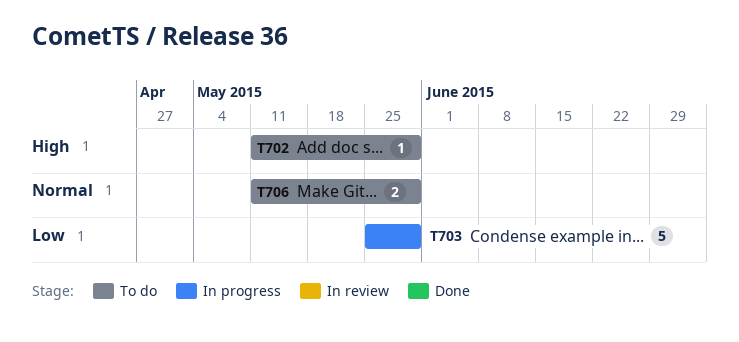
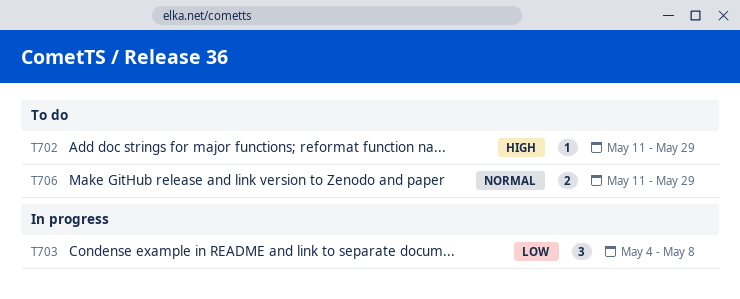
T703, estimate: 5 -> 3
T703, start: May 25 -> May 4
T703, due: May 29 -> May 8

